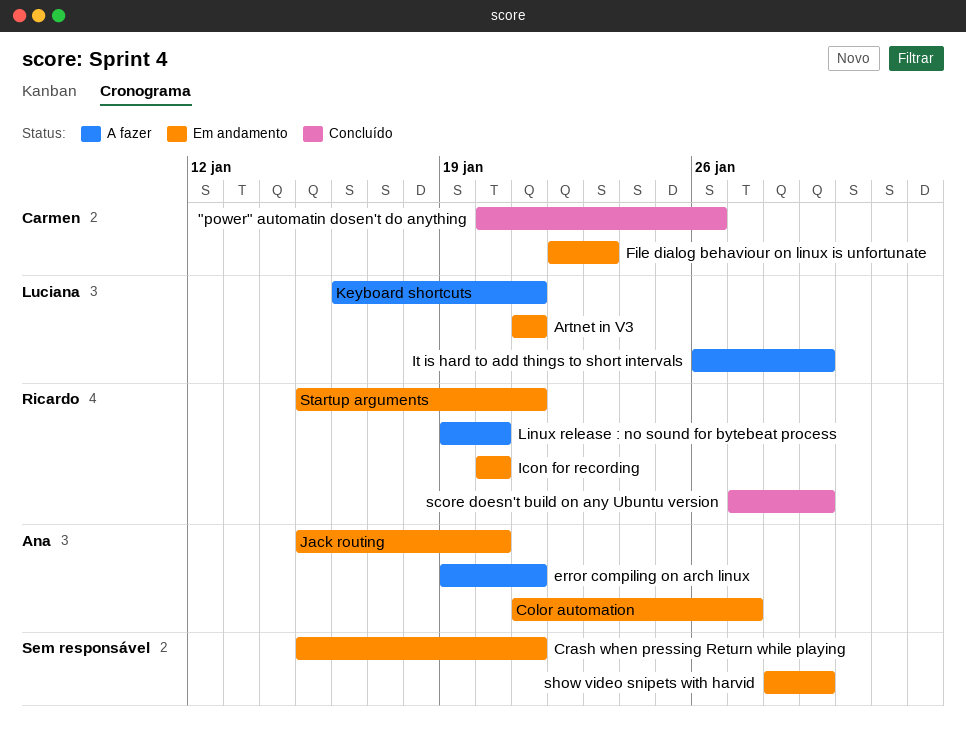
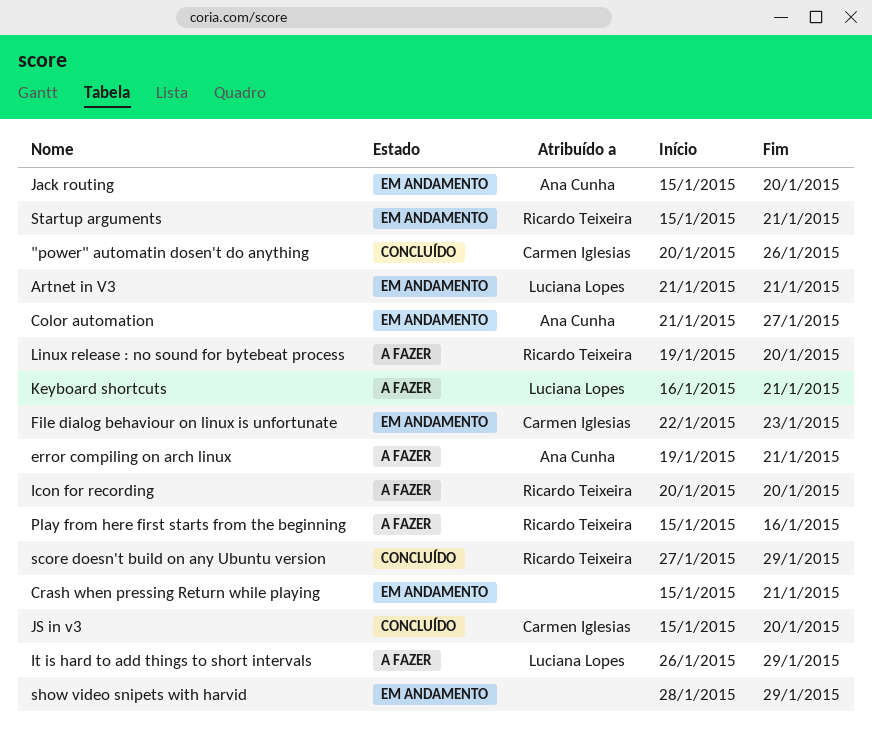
Icon for recording, status: Em andamento -> A fazer
JS in v3: none -> present
Play from here first starts from the beginning: none -> present

